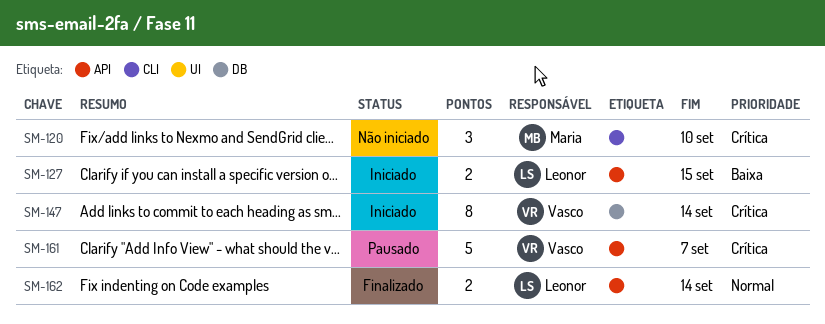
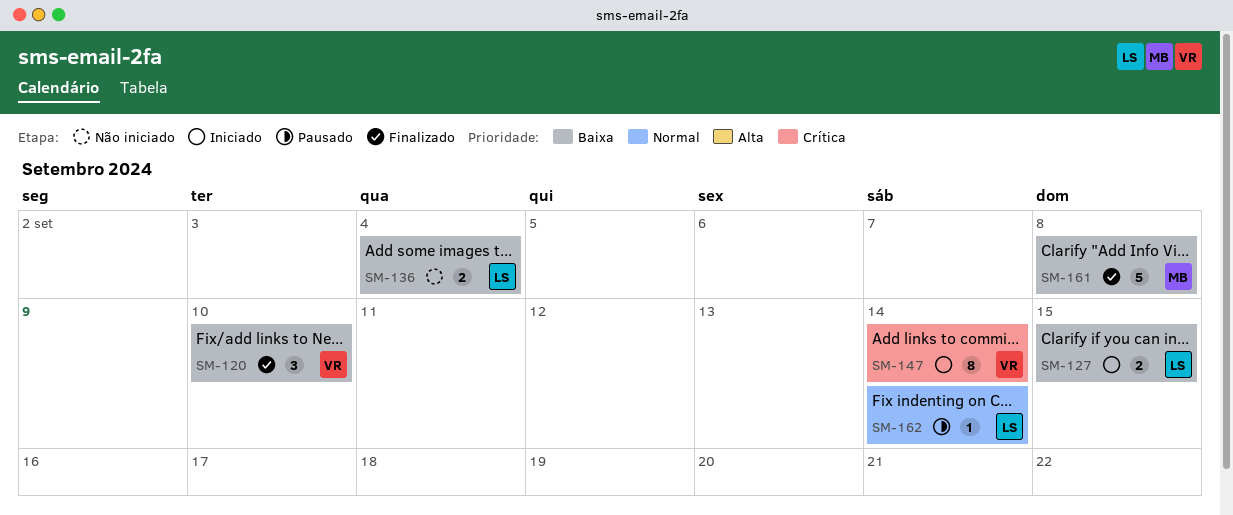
SM-120, status: Não iniciado -> Finalizado
SM-120, owner: Maria -> Vasco
SM-120, priority: Crítica -> Baixa
SM-136: none -> present
SM-161, status: Pausado -> Finalizado
SM-161, owner: Vasco -> Maria
SM-161, priority: Crítica -> Baixa
SM-161, due: Sep 7 -> Sep 8
SM-162, status: Finalizado -> Pausado
SM-162, estimate: 2 -> 1

